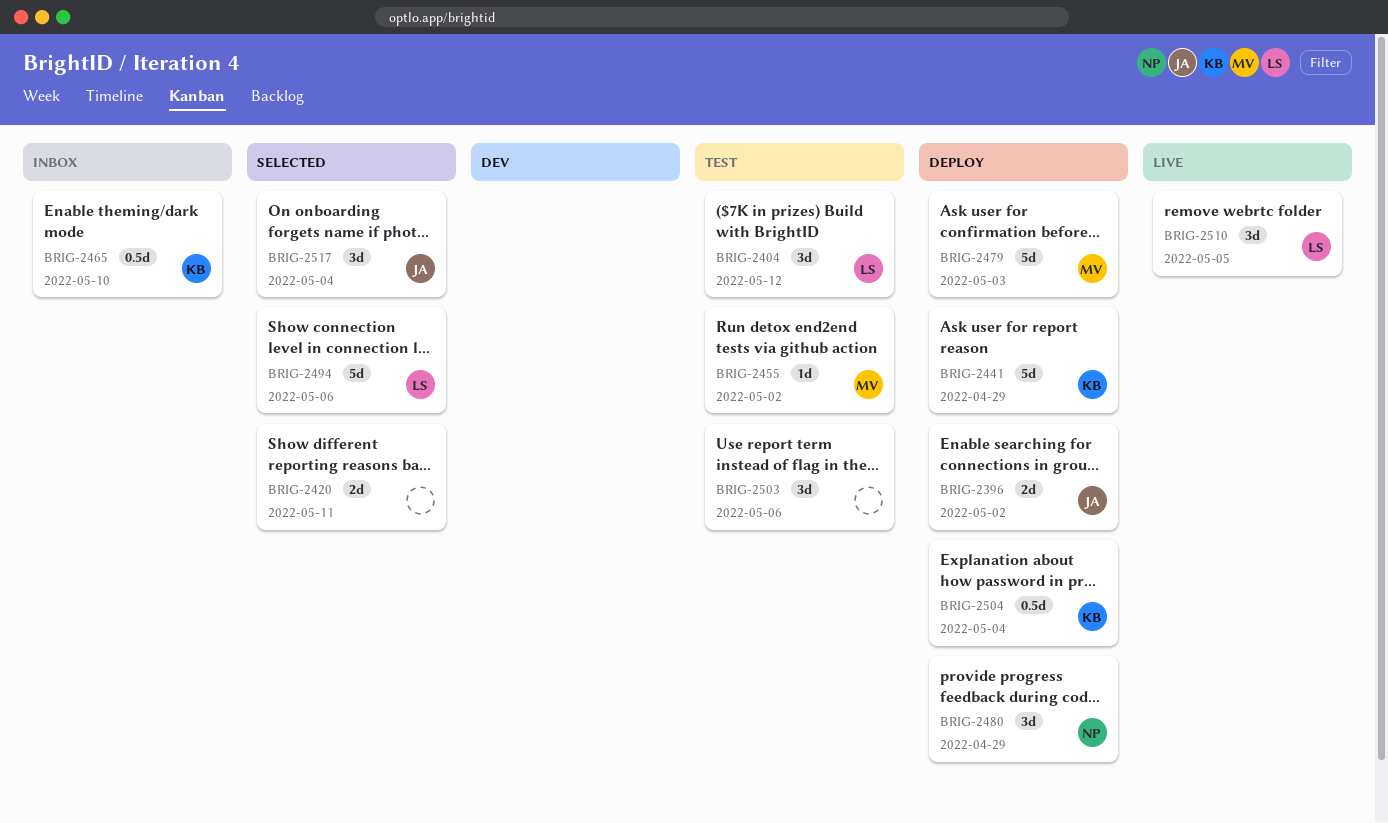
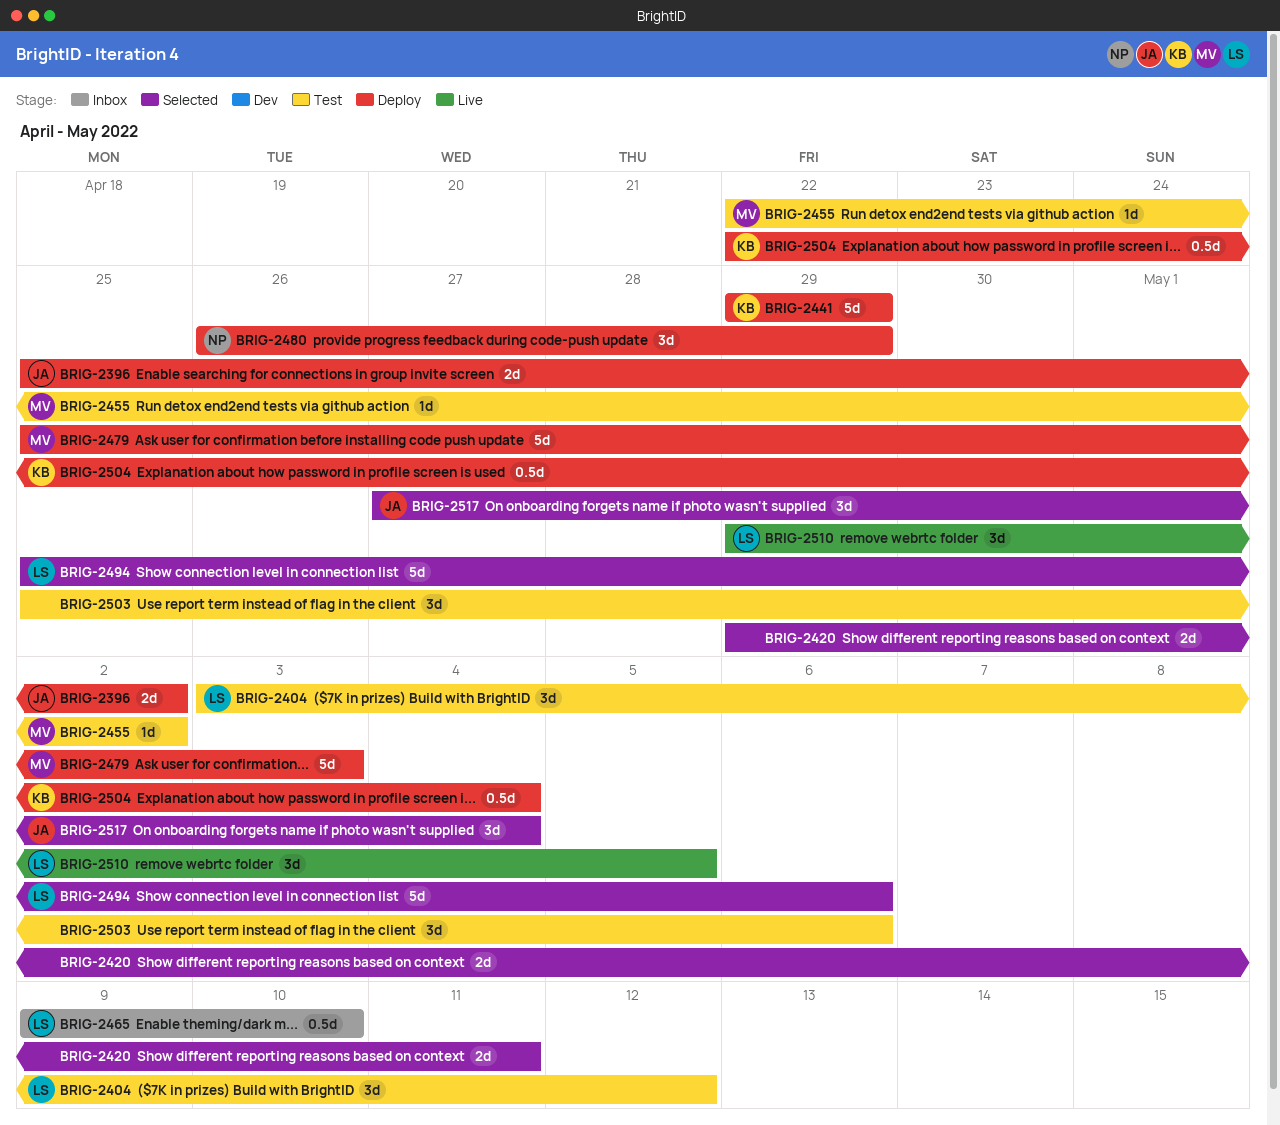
BRIG-2465, owner: KB -> LS

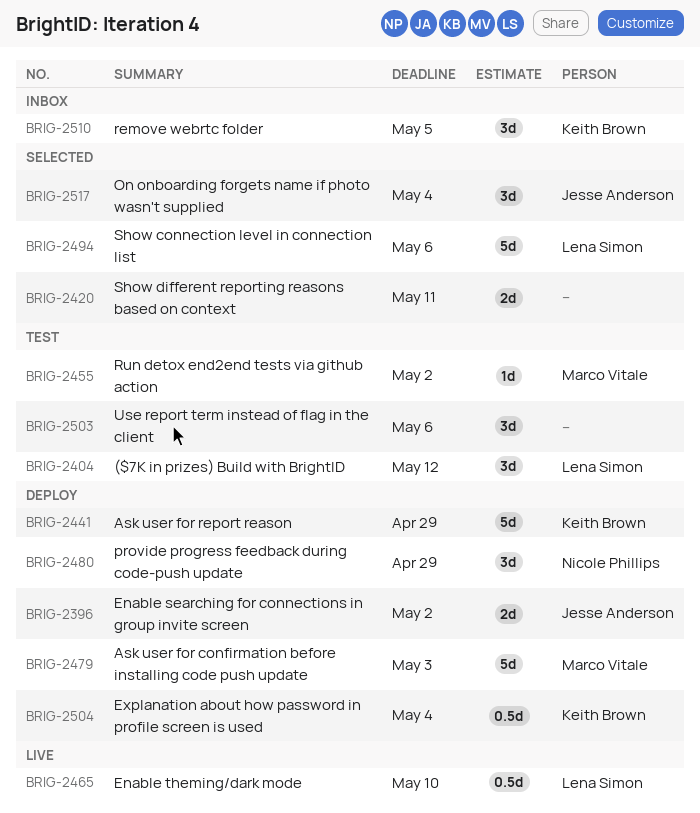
BRIG-2465, status: Inbox -> Live
BRIG-2510, status: Live -> Inbox
BRIG-2510, owner: Lena Simon -> Keith Brown

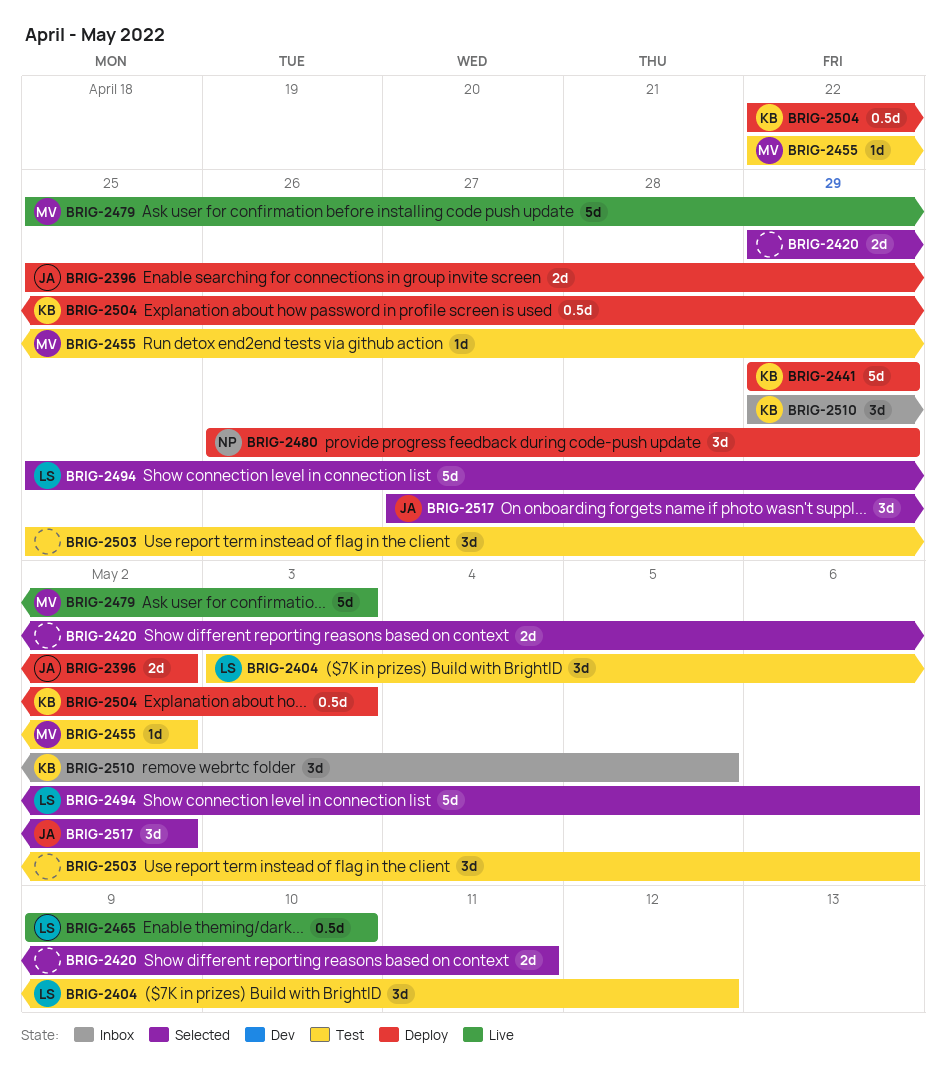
BRIG-2479, status: Deploy -> Live
BRIG-2504, due: May 4 -> May 3
BRIG-2517, due: May 4 -> May 2

